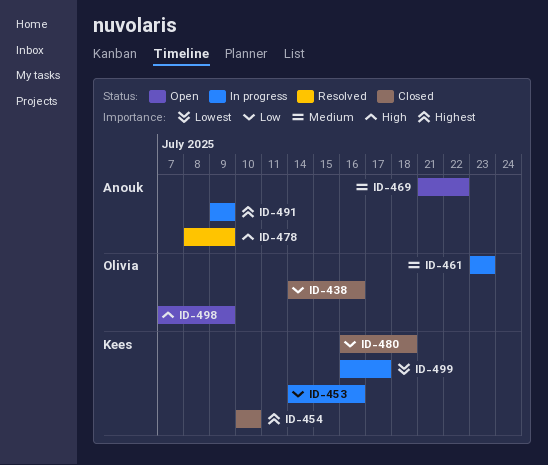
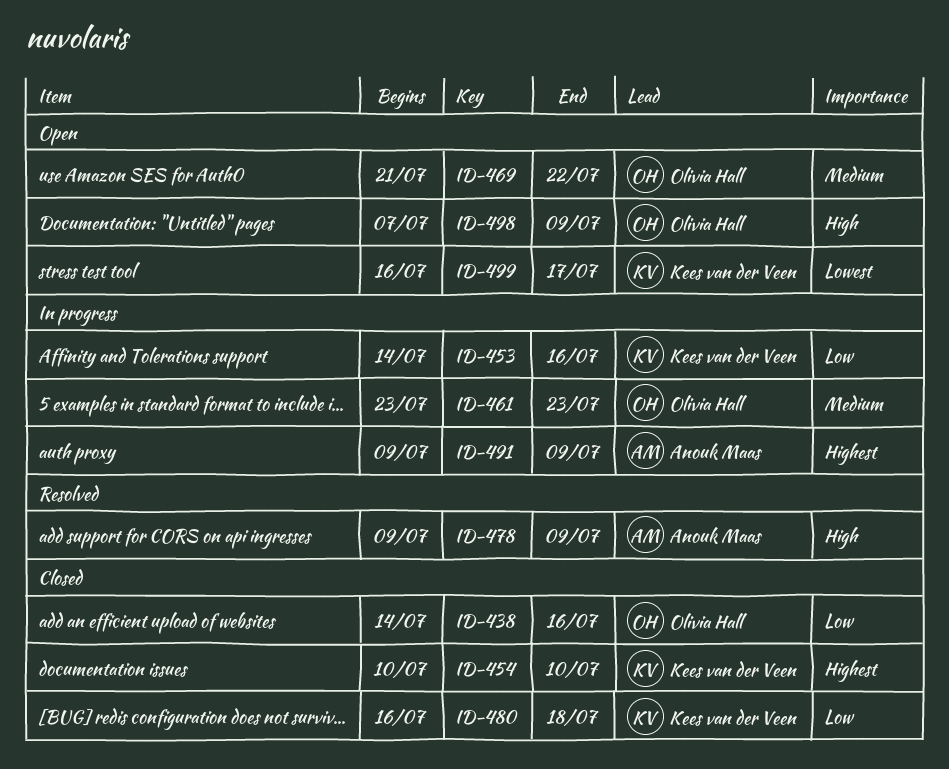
ID-469, owner: Anouk Maas -> Olivia Hall
ID-478, start: Jul 8 -> Jul 9
ID-499, status: In progress -> Open

